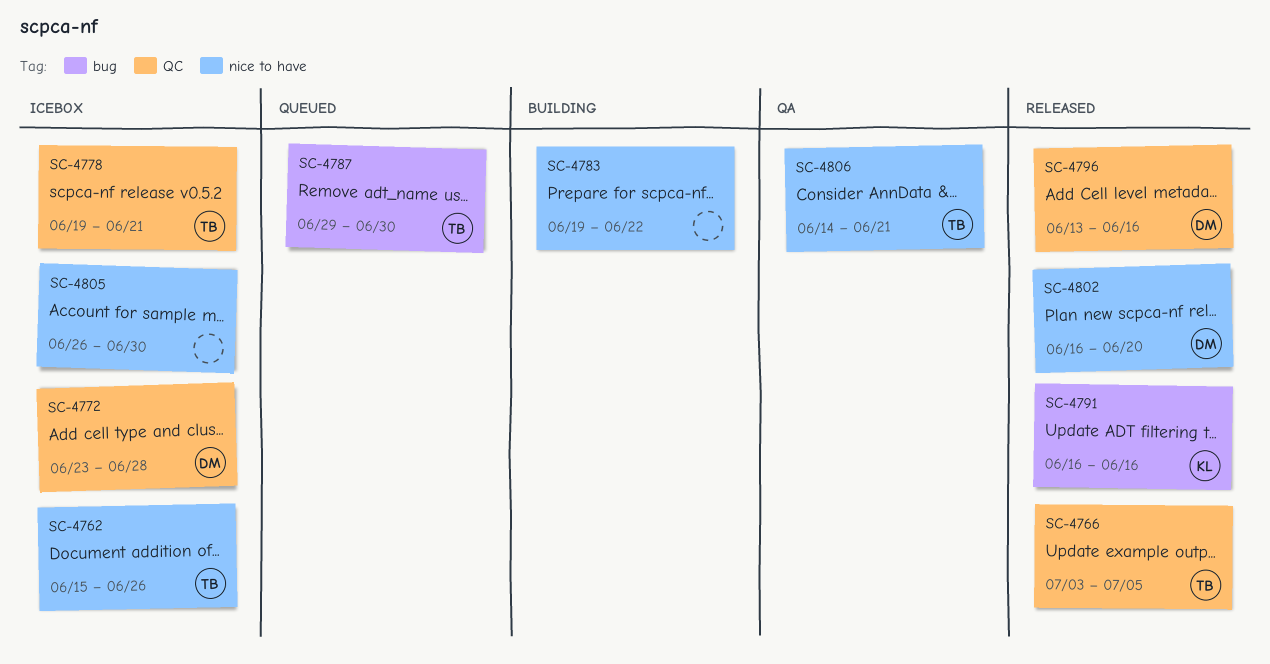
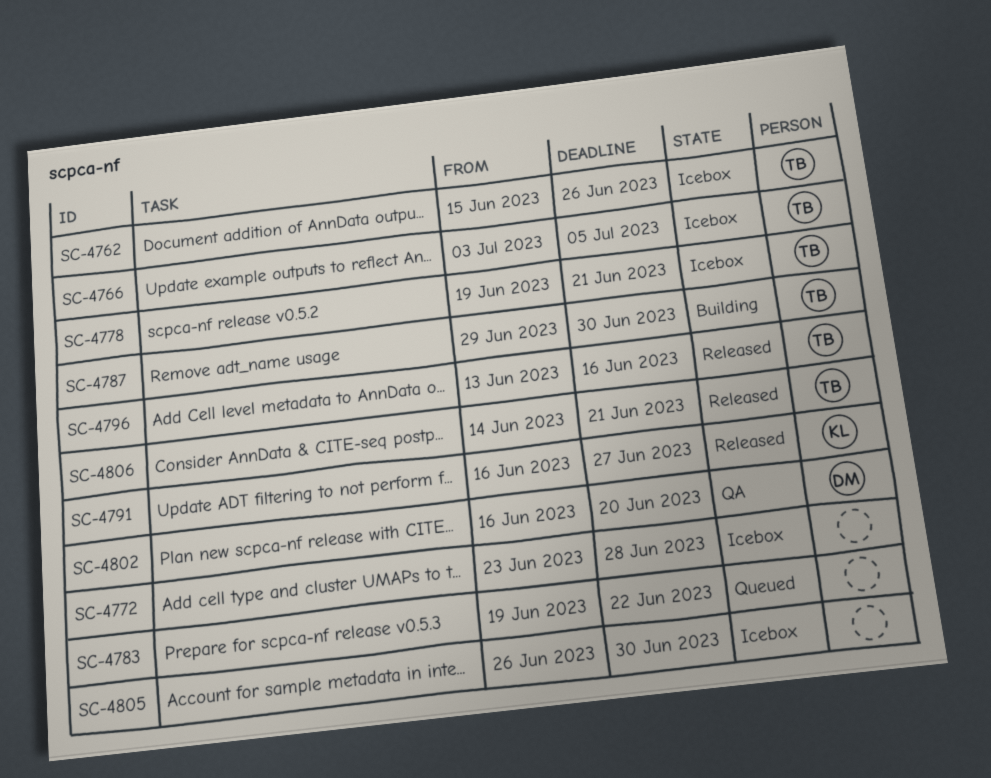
SC-4766, status: Released -> Icebox
SC-4772, owner: DM -> none
SC-4783, status: Building -> Queued
SC-4787, status: Queued -> Building
SC-4791, due: Jun 16 -> Jun 27
SC-4796, owner: DM -> TB
SC-4802, status: Released -> QA
SC-4806, status: QA -> Released

